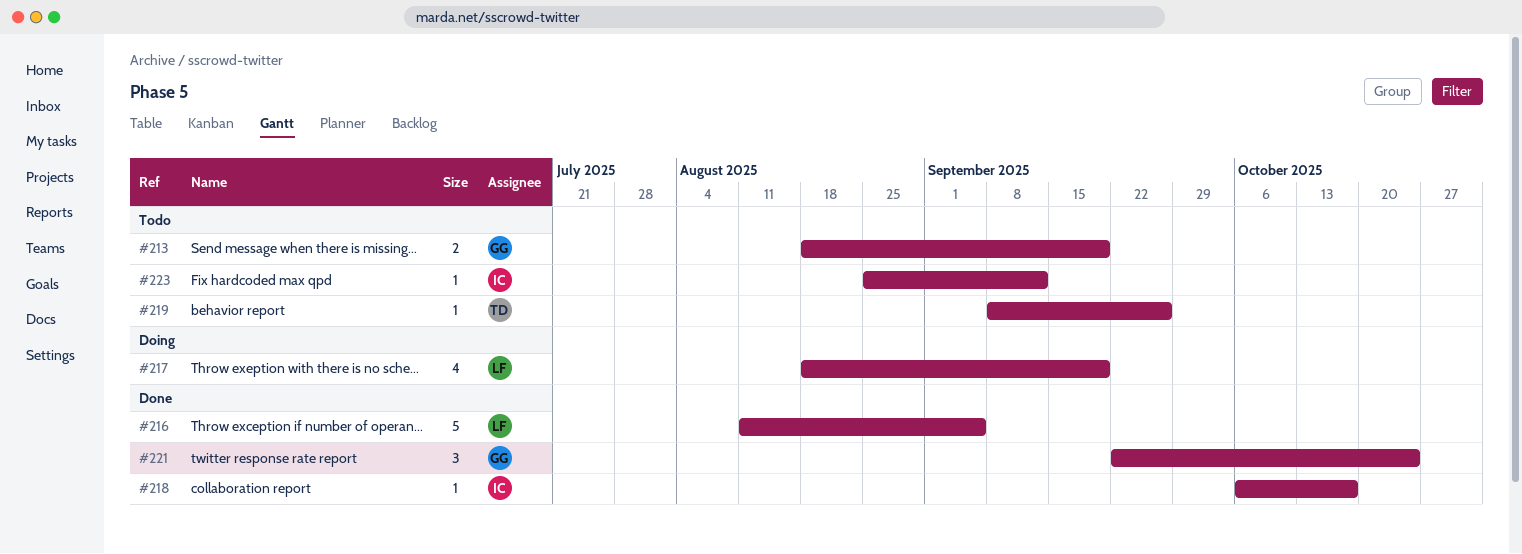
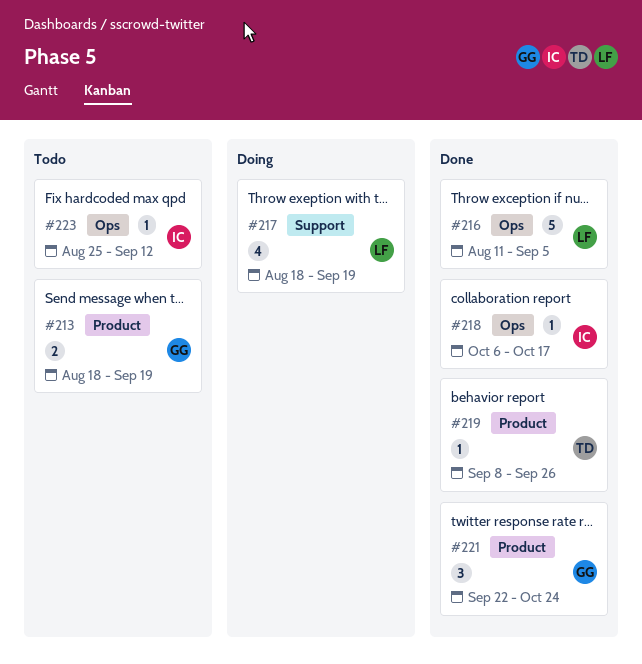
#219, status: Todo -> Done

